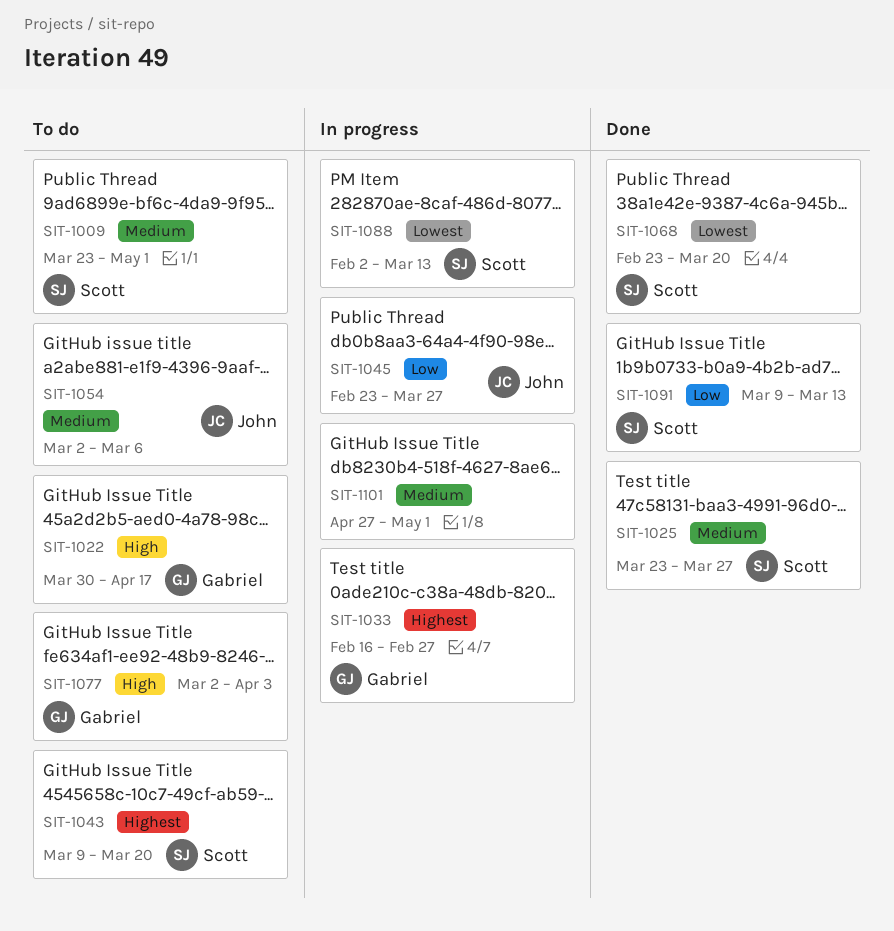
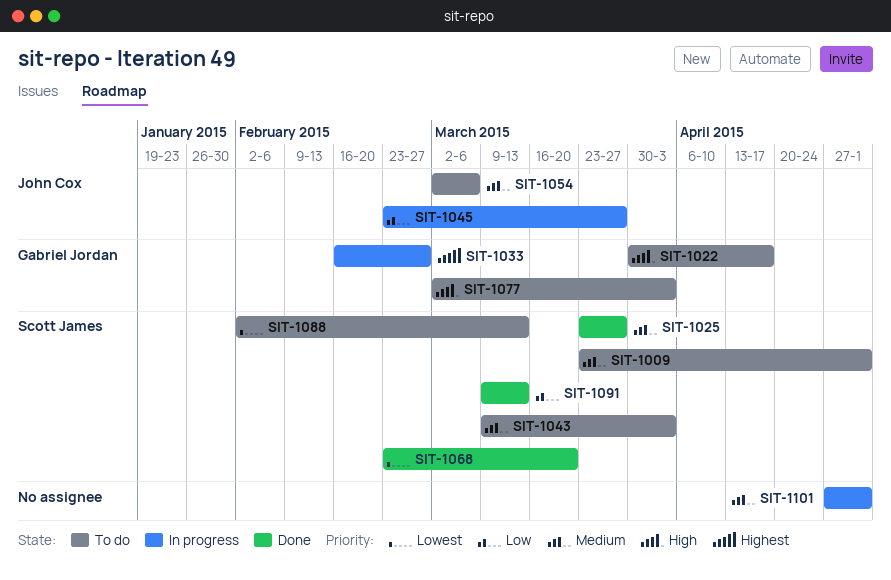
SIT-1043, priority: Highest -> Medium
SIT-1043, due: Mar 20 -> Apr 3
SIT-1088, status: In progress -> To do

